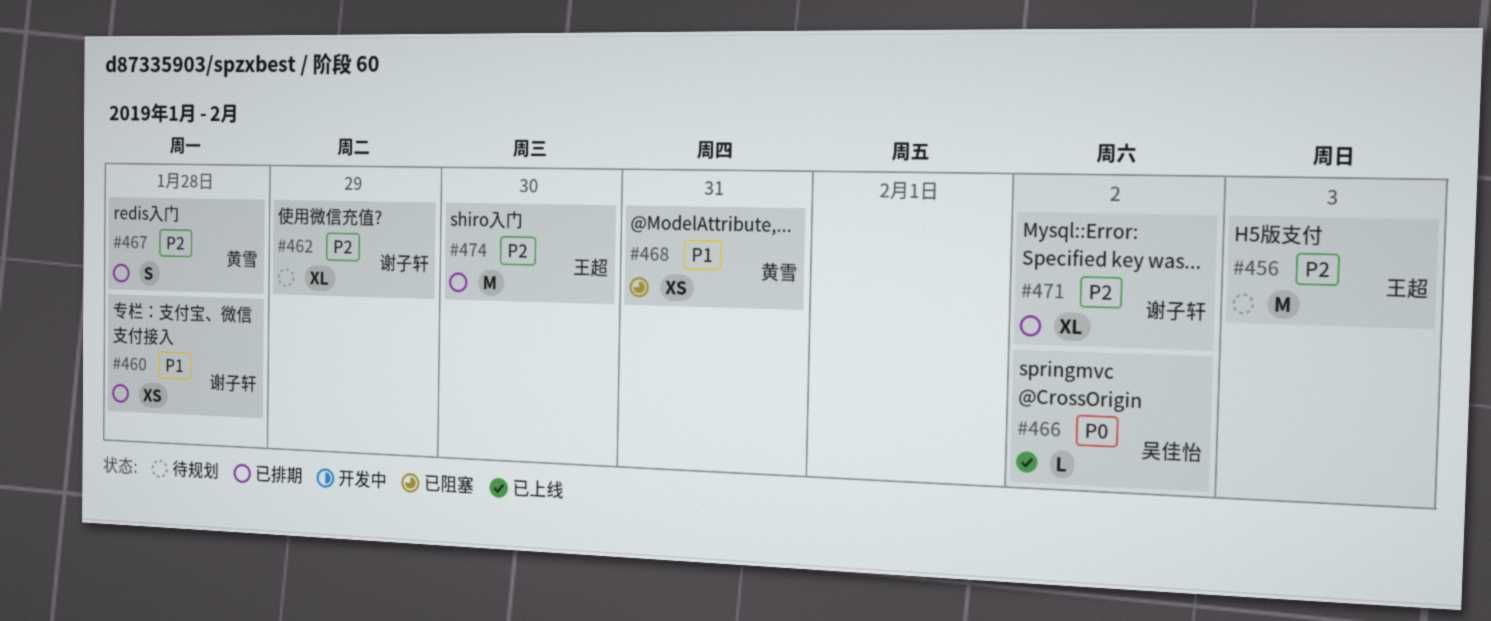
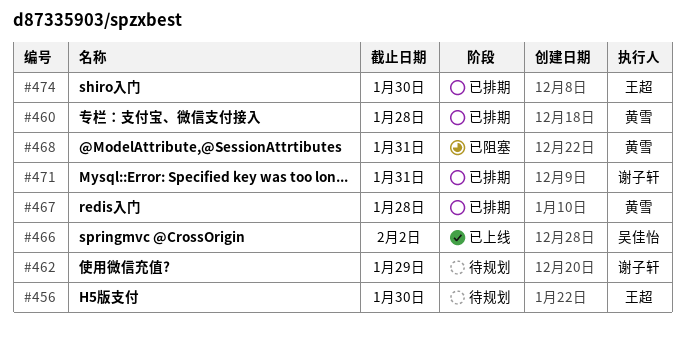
#456, due: Feb 3 -> Jan 30
#460, owner: 谢子轩 -> 黄雪
#471, due: Feb 2 -> Jan 31

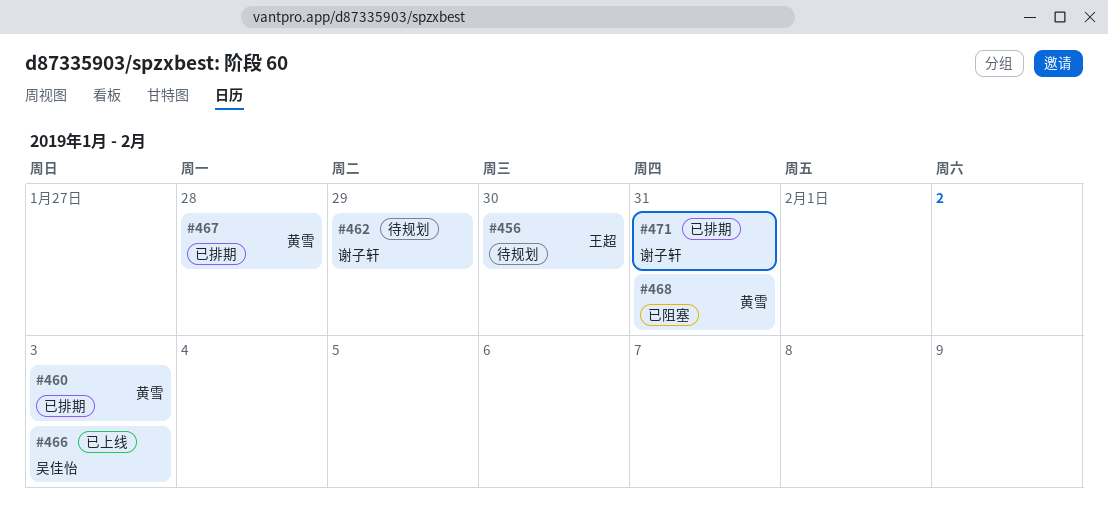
#460, due: Jan 28 -> Feb 3
#466, due: Feb 2 -> Feb 3
#474: present -> none

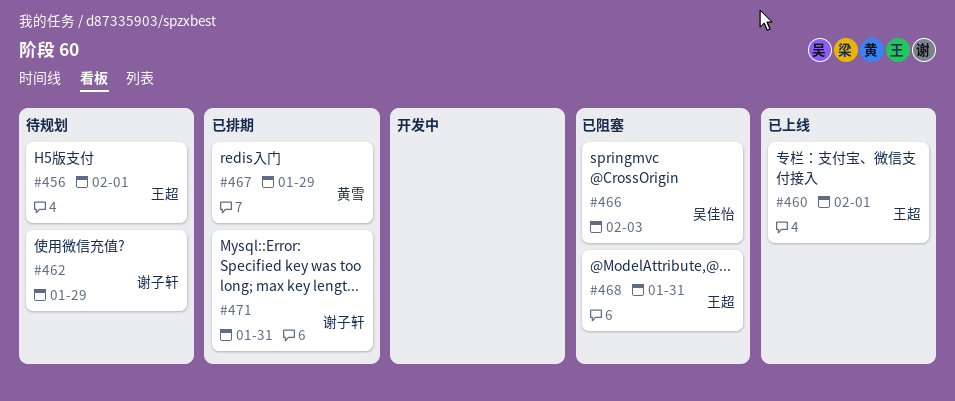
#456, due: Jan 30 -> Feb 1
#460, status: 已排期 -> 已上线
#460, owner: 黄雪 -> 王超
#460, due: Feb 3 -> Feb 1
#466, status: 已上线 -> 已阻塞
#467, due: Jan 28 -> Jan 29
#468, owner: 黄雪 -> 王超

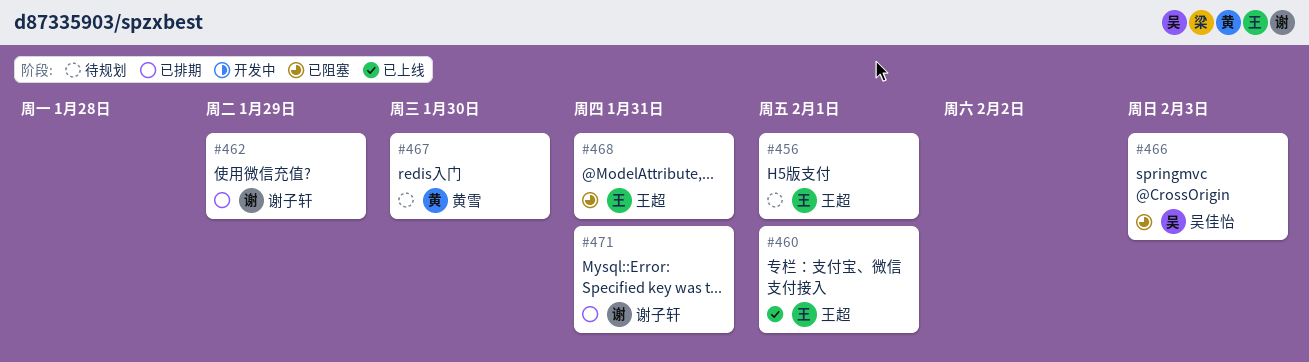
#462, status: 待规划 -> 已排期
#467, status: 已排期 -> 待规划
#467, due: Jan 29 -> Jan 30

